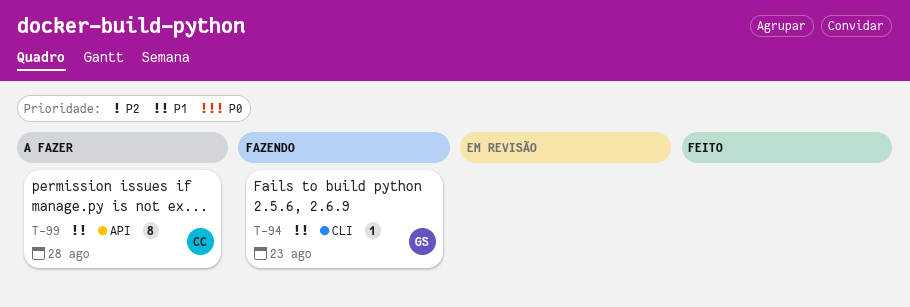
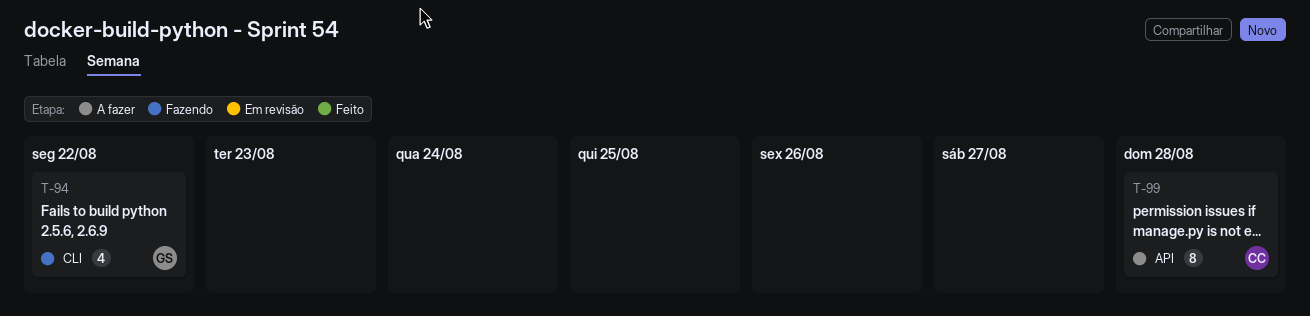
T-94, estimate: 1 -> 4
T-94, due: Aug 23 -> Aug 22

